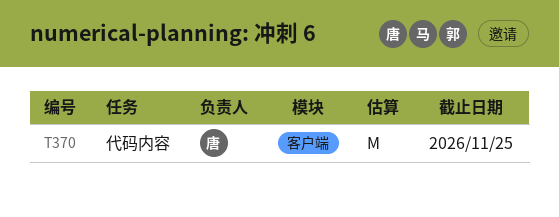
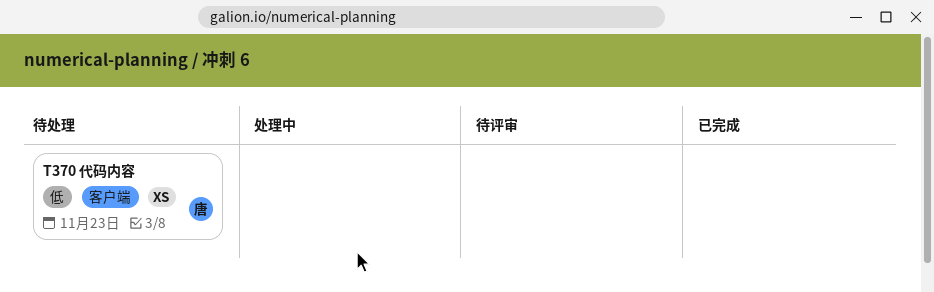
T370, estimate: M -> XS
T370, due: Nov 25 -> Nov 23

